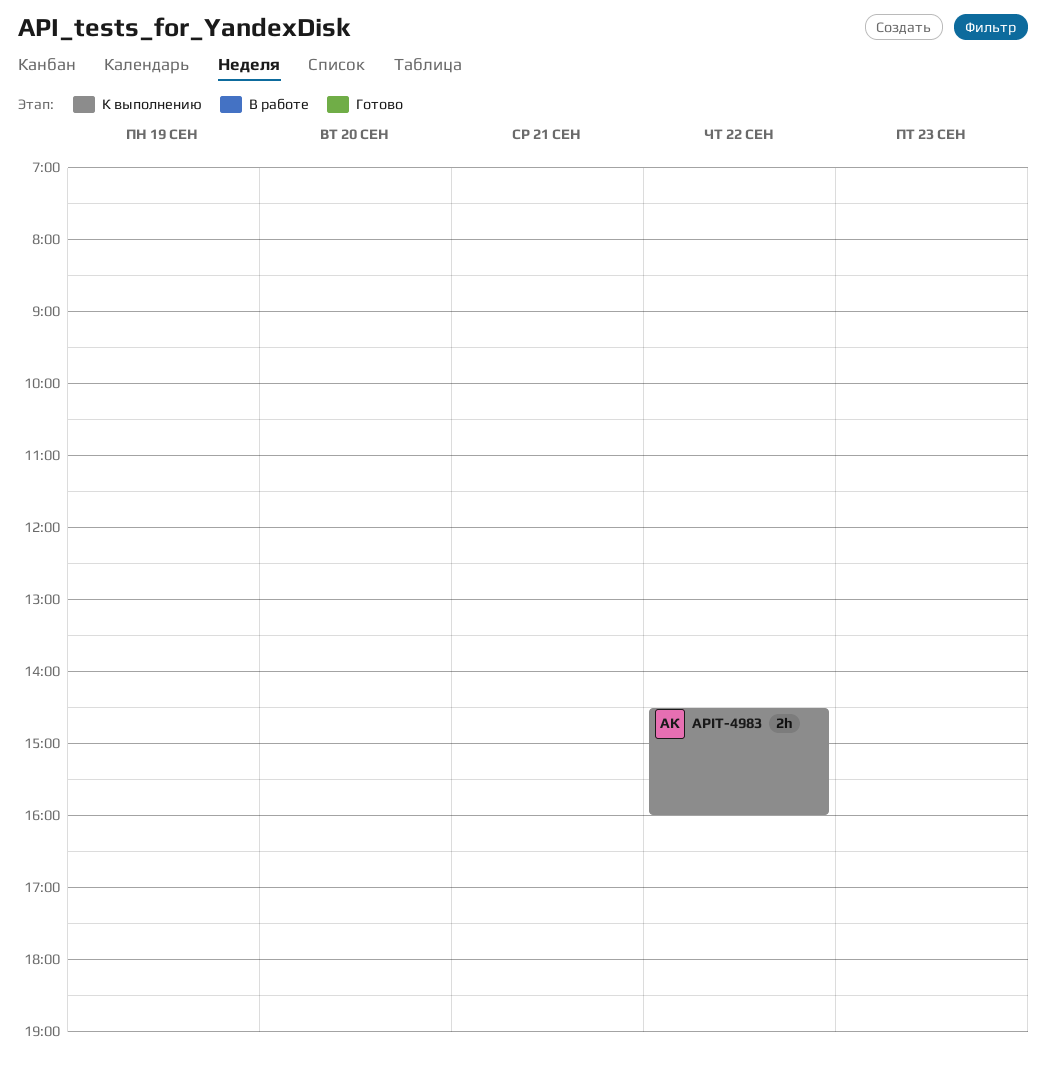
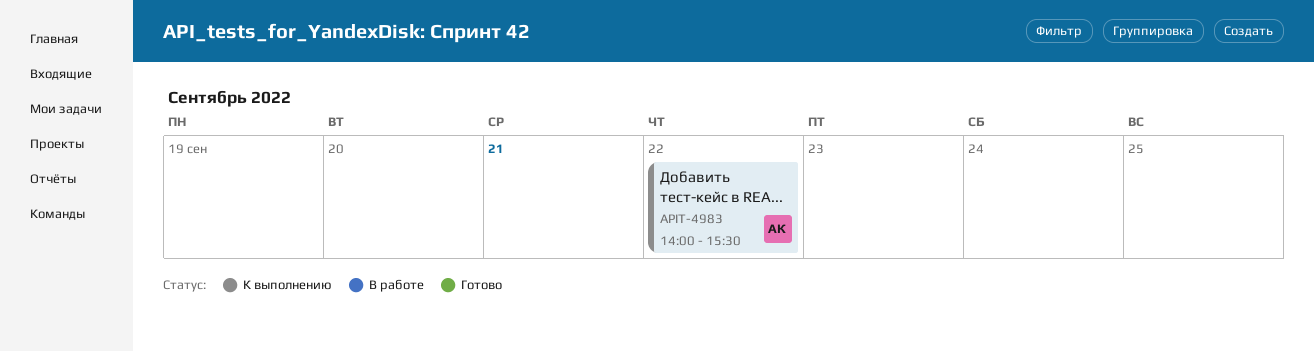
APIT-4983, begins: 14:30 -> 14:00
APIT-4983, ends: 16:00 -> 15:30

